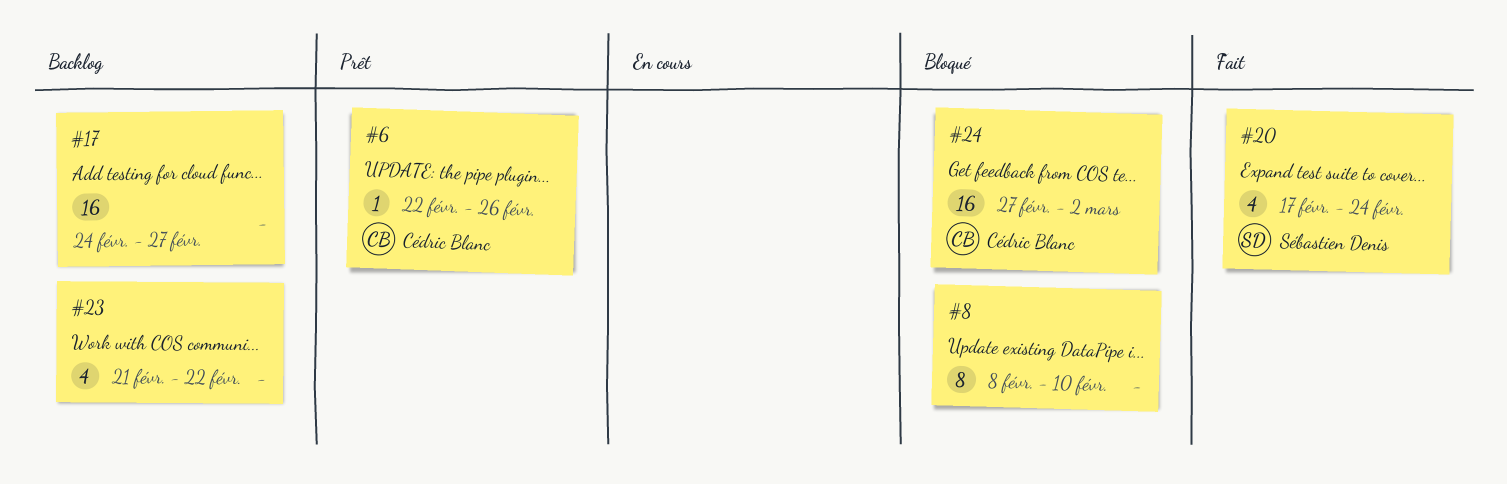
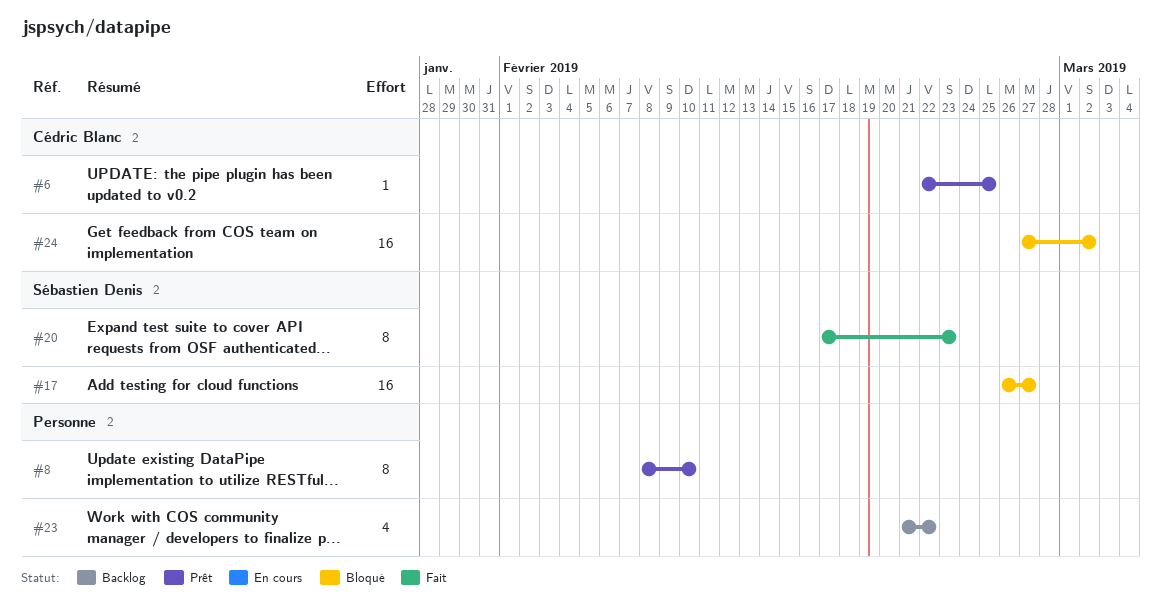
#6, due: Feb 26 -> Feb 25
#8, status: Bloqué -> Prêt
#17, status: Backlog -> Bloqué
#17, owner: none -> Sébastien Denis
#17, start: Feb 24 -> Feb 26
#20, estimate: 4 -> 8
#20, due: Feb 24 -> Feb 23

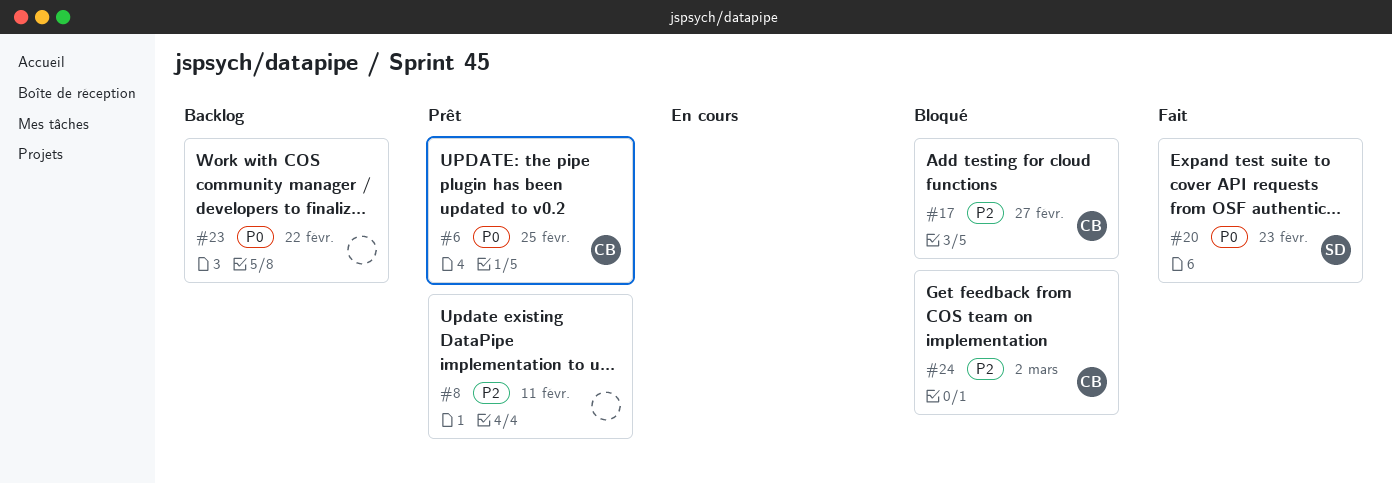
#8, due: Feb 10 -> Feb 11
#17, owner: Sébastien Denis -> Cédric Blanc

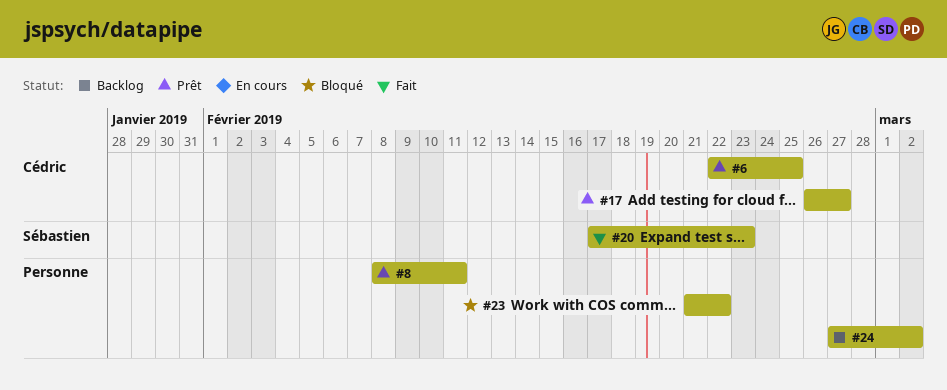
#17, status: Bloqué -> Prêt
#23, status: Backlog -> Bloqué
#24, status: Bloqué -> Backlog
#24, owner: Cédric -> none

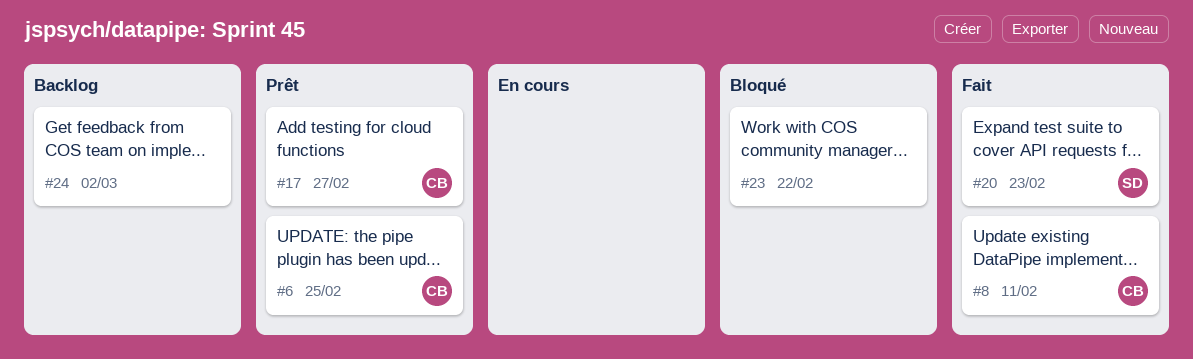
#8, status: Prêt -> Fait
#8, owner: none -> Cédric

